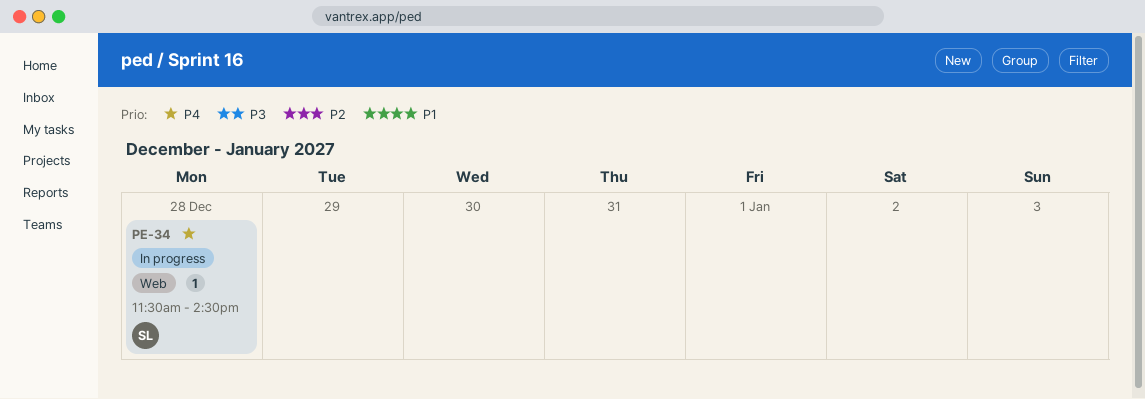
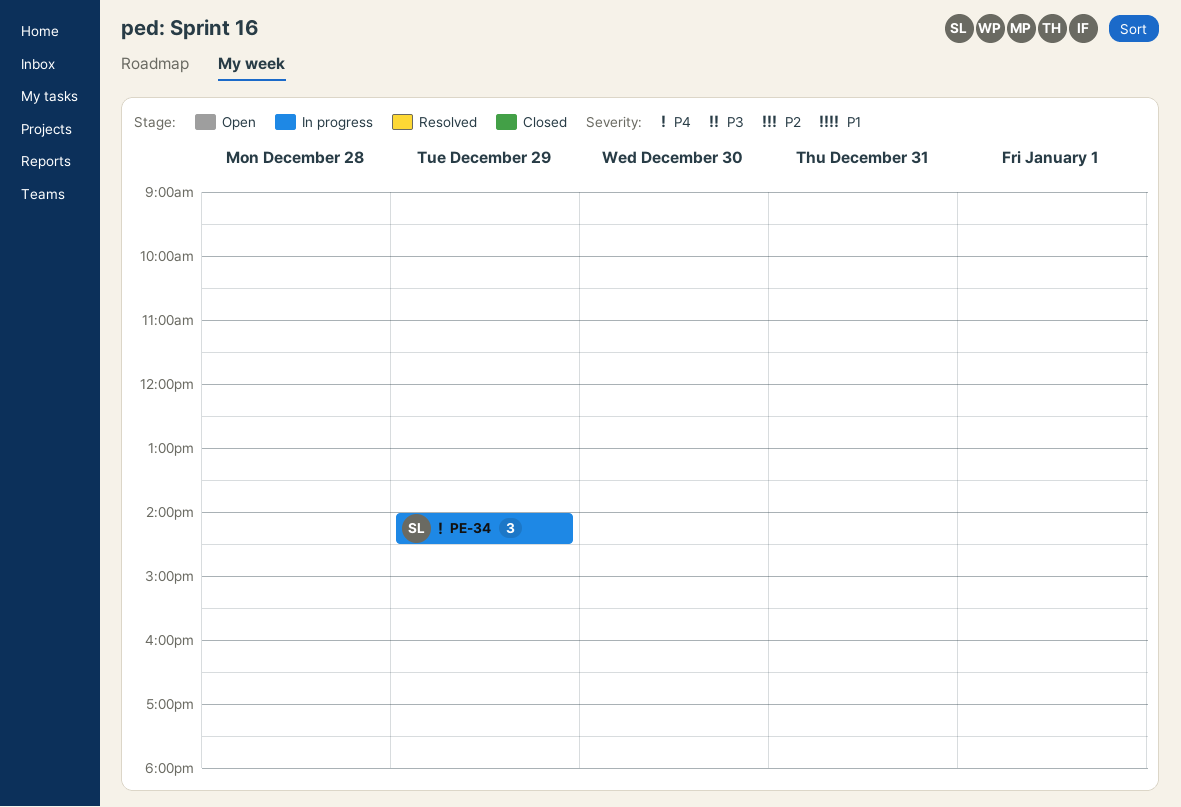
PE-34, estimate: 1 -> 3
PE-34, day: Dec 28 -> Dec 29
PE-34, begins: 11:30 -> 14:00

